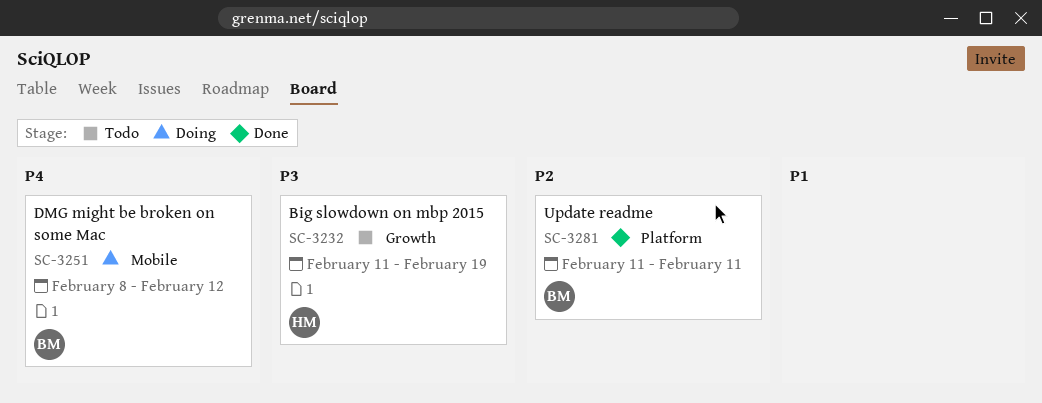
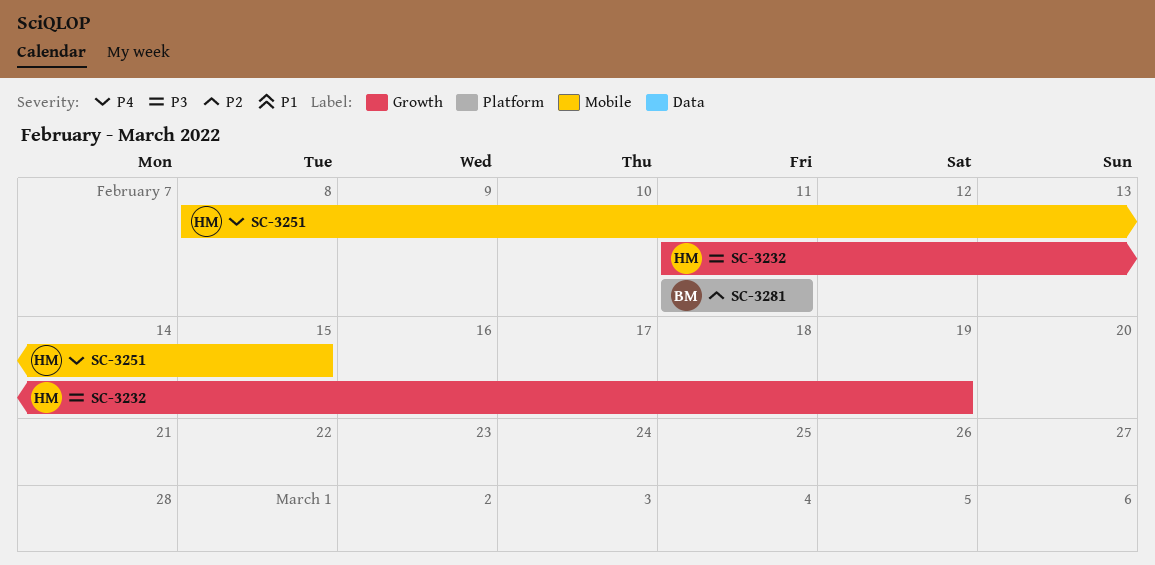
SC-3251, owner: BM -> HM
SC-3251, due: Feb 12 -> Feb 15

